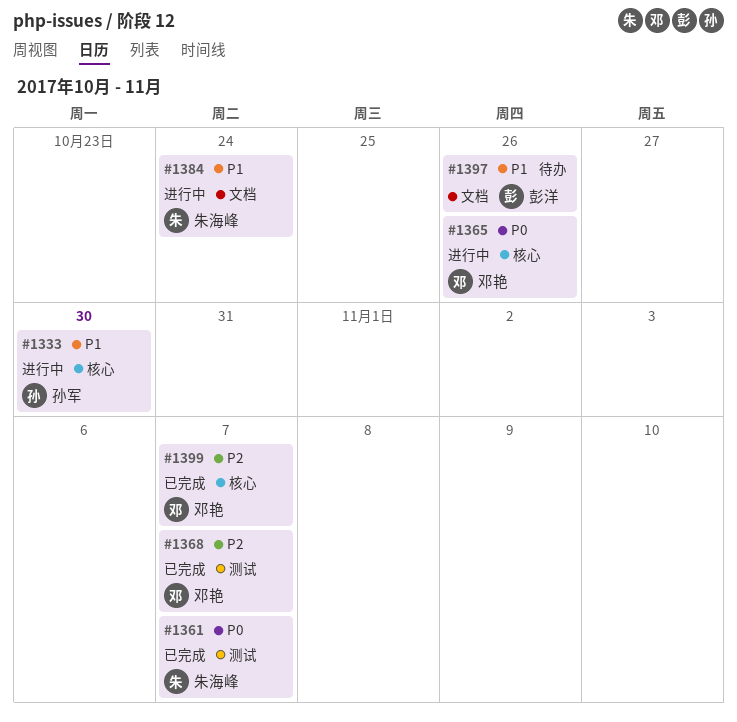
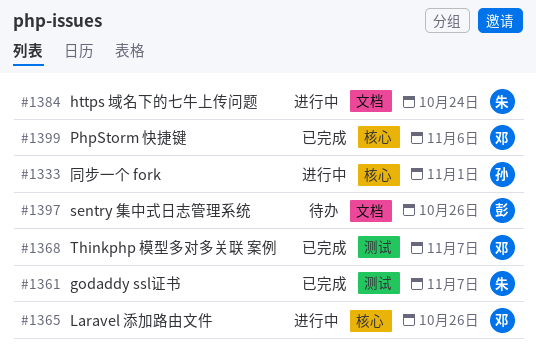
#1333, due: Oct 30 -> Nov 1
#1399, due: Nov 7 -> Nov 6

